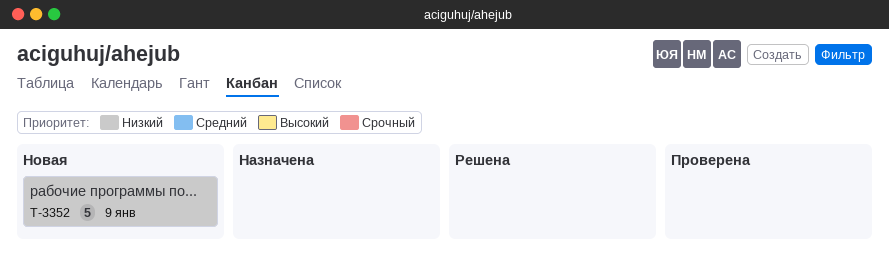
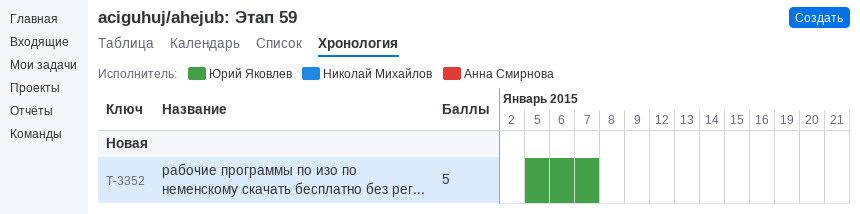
T-3352, due: Jan 9 -> Jan 7

